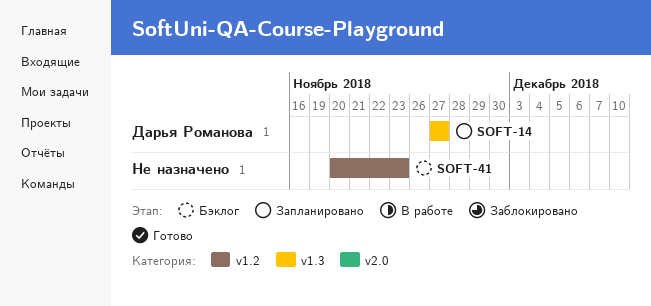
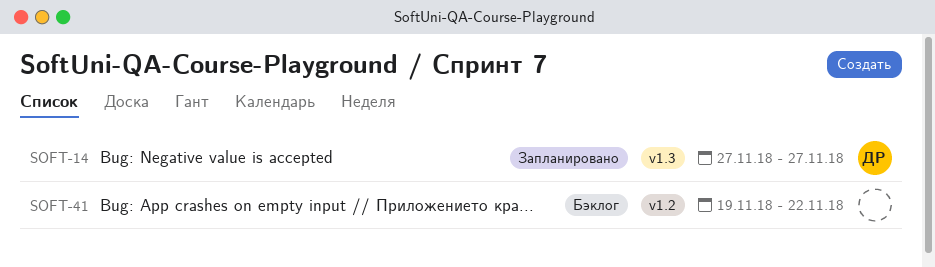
SOFT-41, start: Nov 20 -> Nov 19
SOFT-41, due: Nov 23 -> Nov 22

